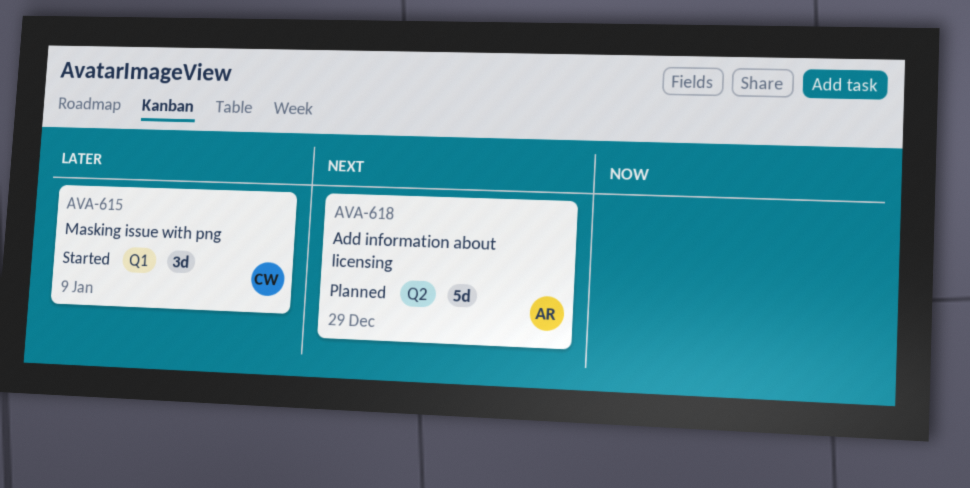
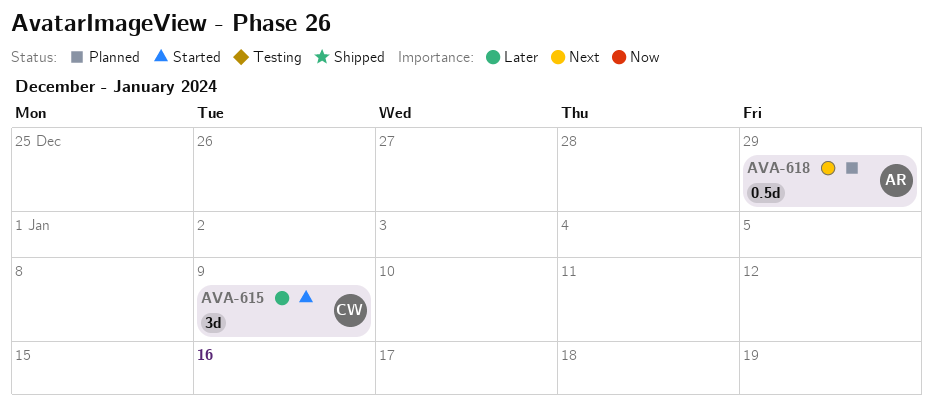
AVA-618, estimate: 5d -> 0.5d

